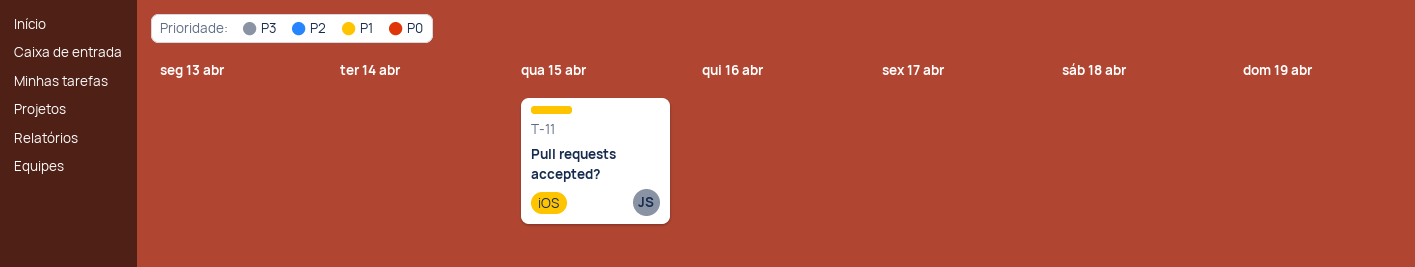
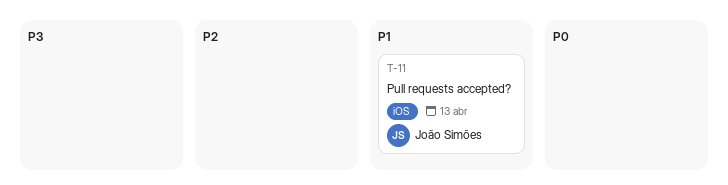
T-11, due: Apr 15 -> Apr 13

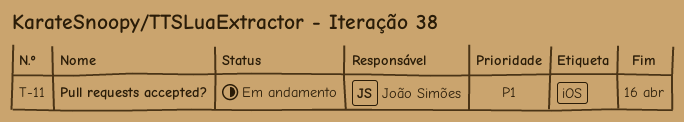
T-11, due: Apr 13 -> Apr 16

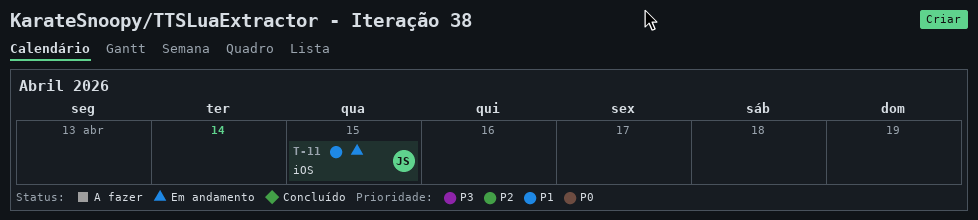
T-11, due: Apr 16 -> Apr 15

